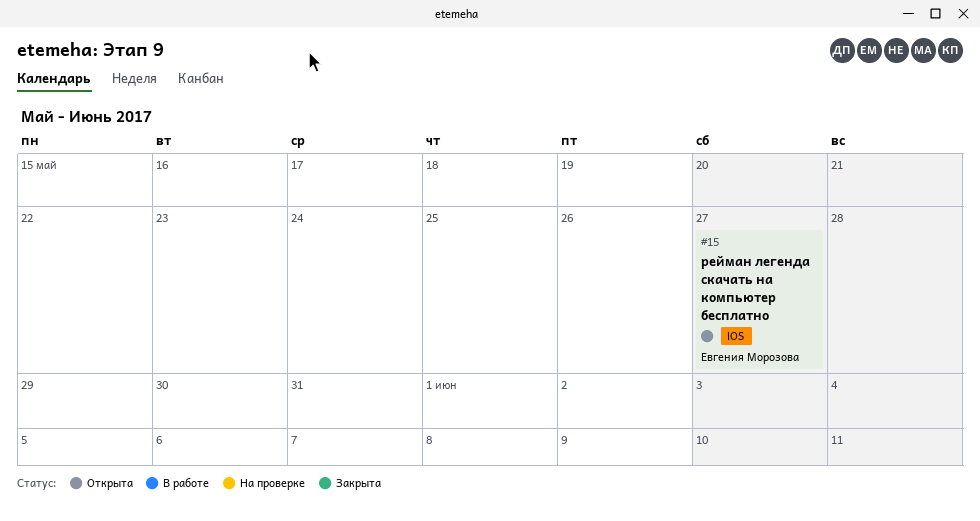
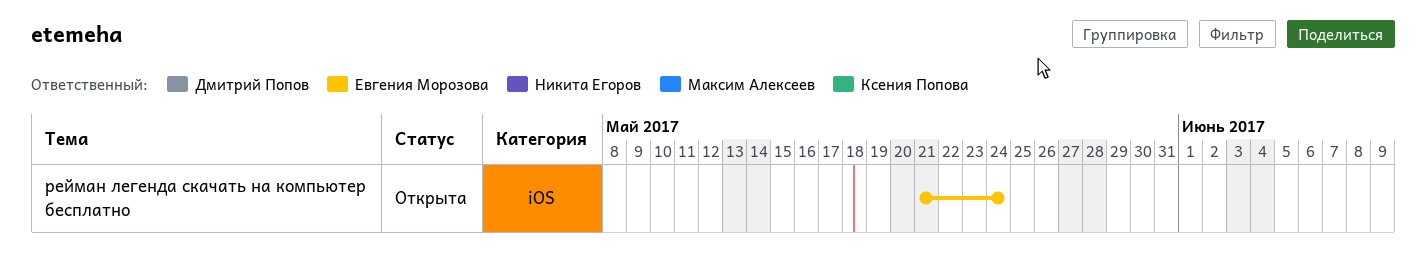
рейман легенда скачать на компьютер бесплатно, due: May 27 -> May 24

